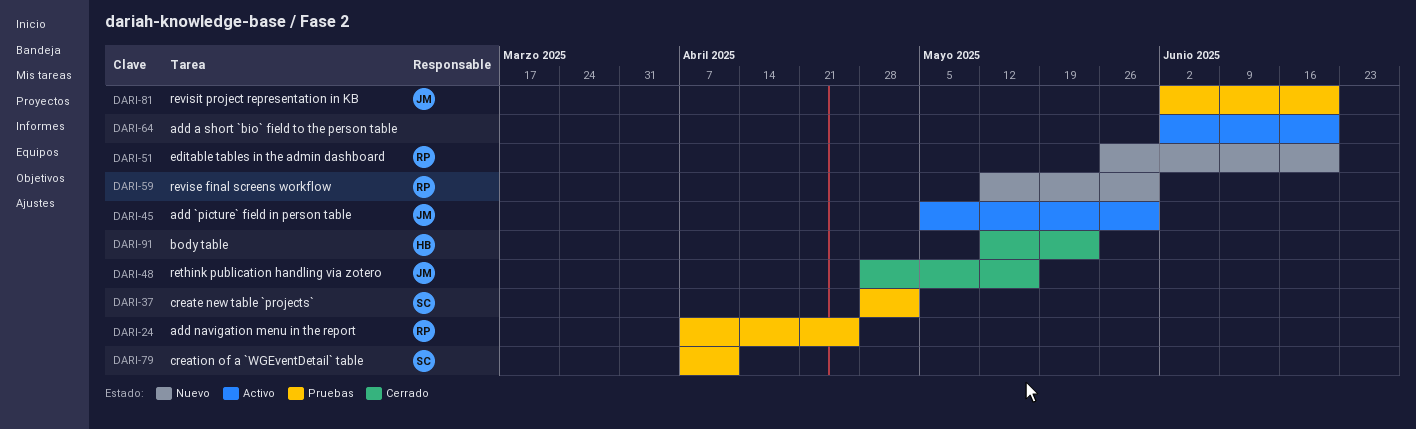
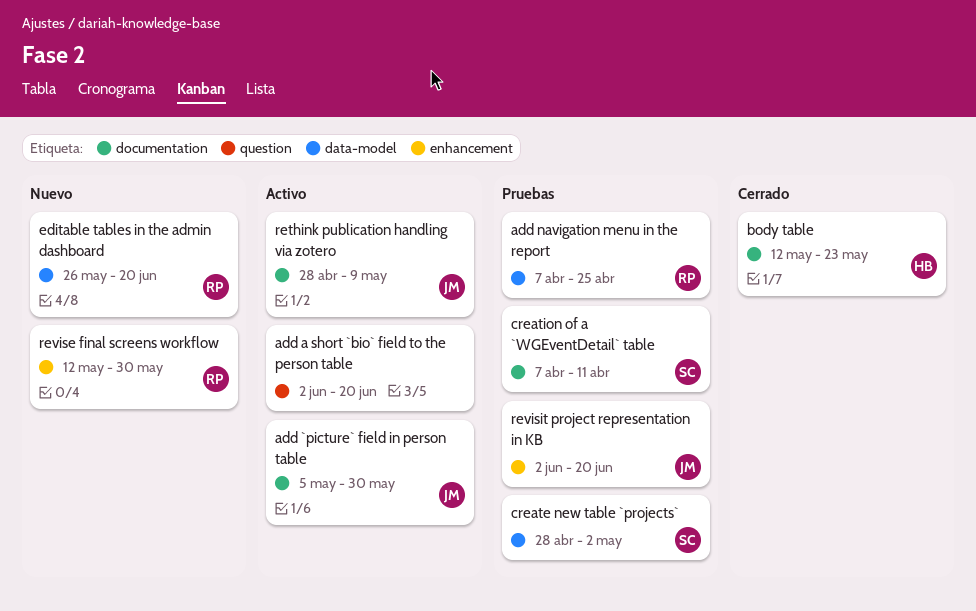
rethink publication handling via zotero, status: Cerrado -> Activo
rethink publication handling via zotero, due: May 16 -> May 9

